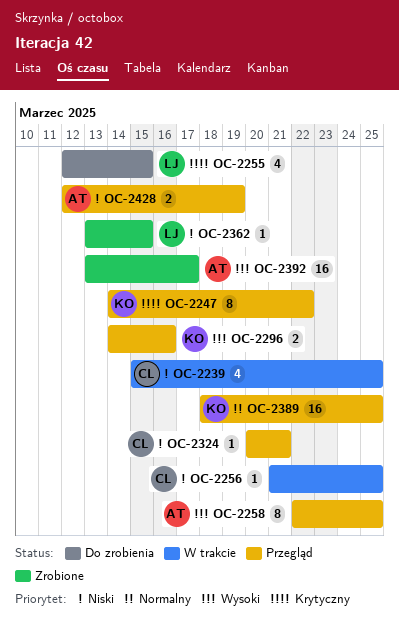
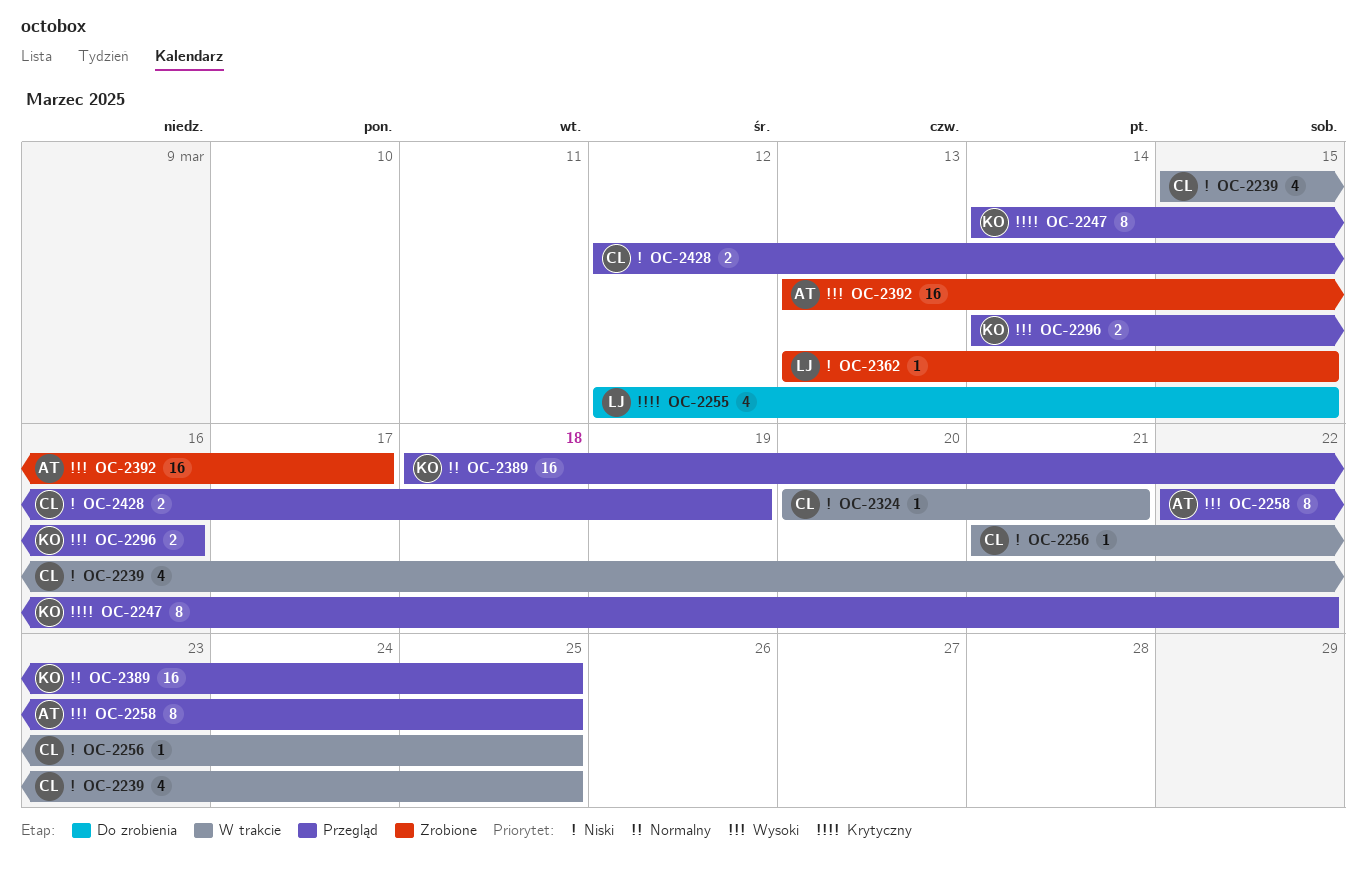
OC-2324, status: Przegląd -> W trakcie
OC-2428, owner: AT -> CL

